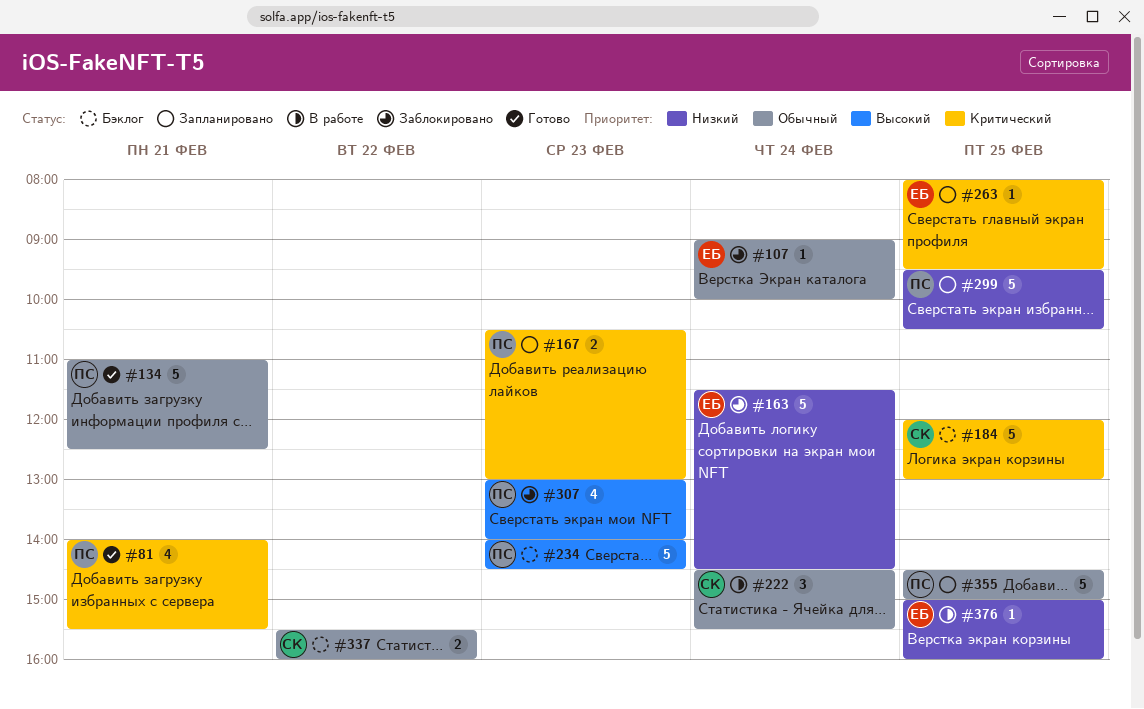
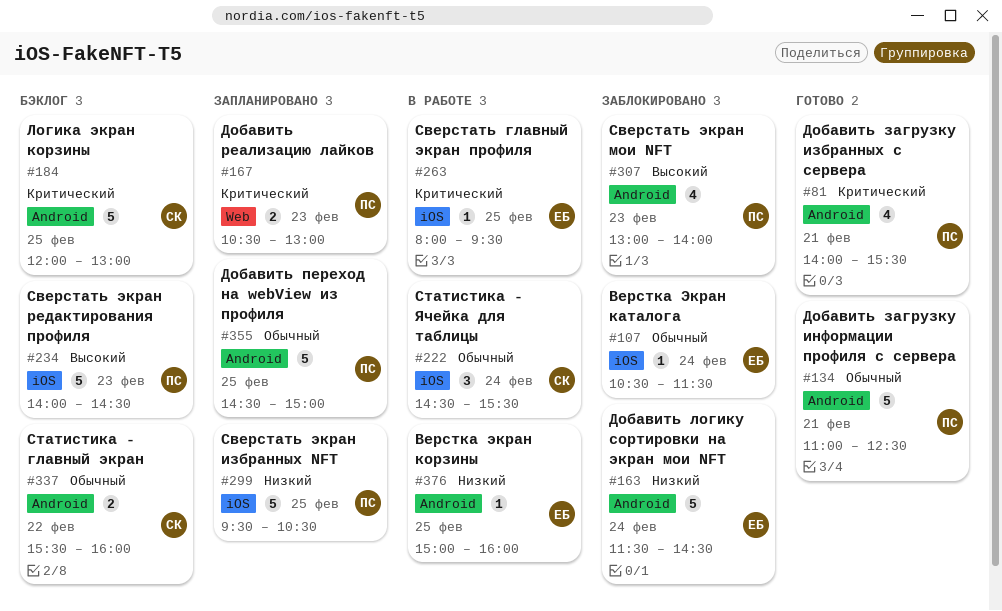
#107, begins: 09:00 -> 10:30
#107, ends: 10:00 -> 11:30
#263, status: Запланировано -> В работе

